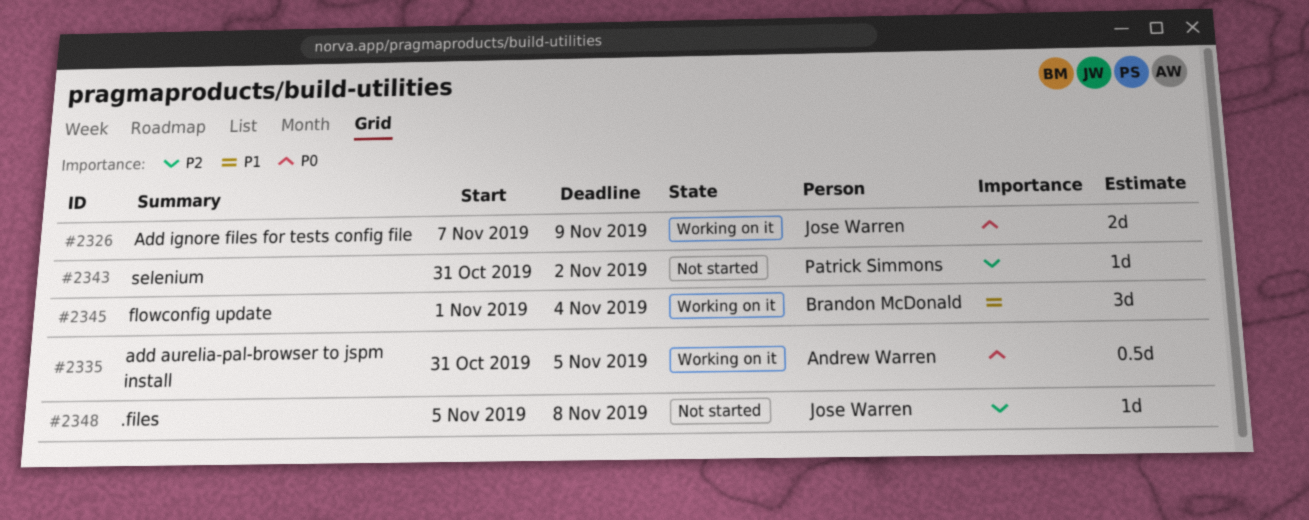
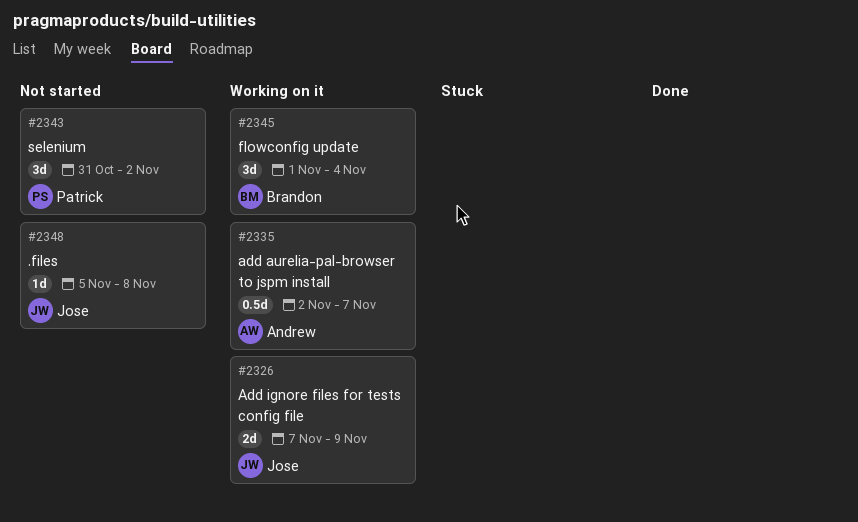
#2335, start: Oct 31 -> Nov 2
#2335, due: Nov 5 -> Nov 7
#2343, estimate: 1d -> 3d

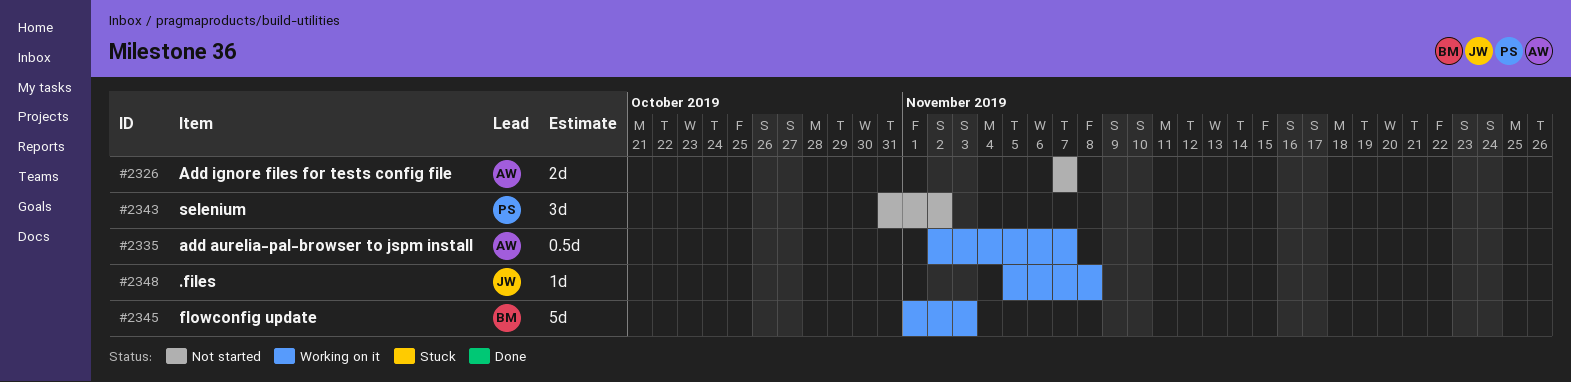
#2326, status: Working on it -> Not started
#2326, owner: Jose -> Andrew
#2326, due: Nov 9 -> Nov 7
#2345, estimate: 3d -> 5d
#2345, due: Nov 4 -> Nov 3
#2348, status: Not started -> Working on it

